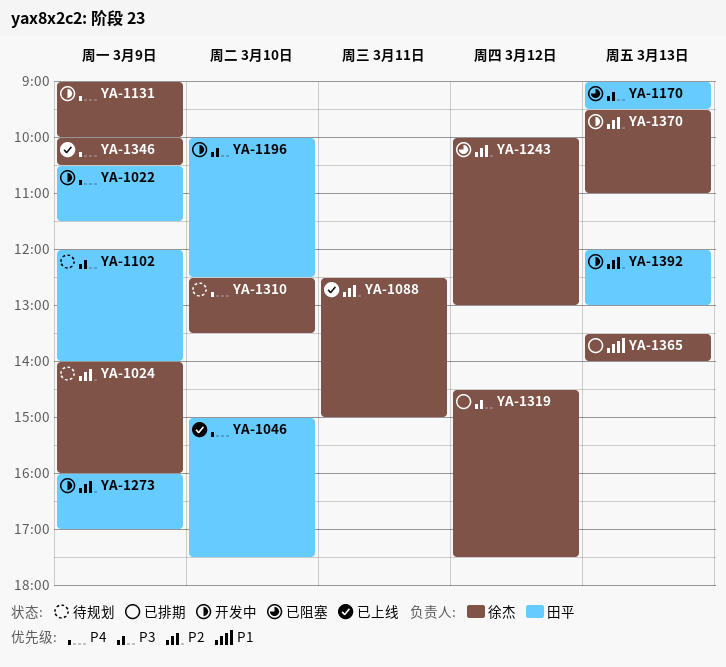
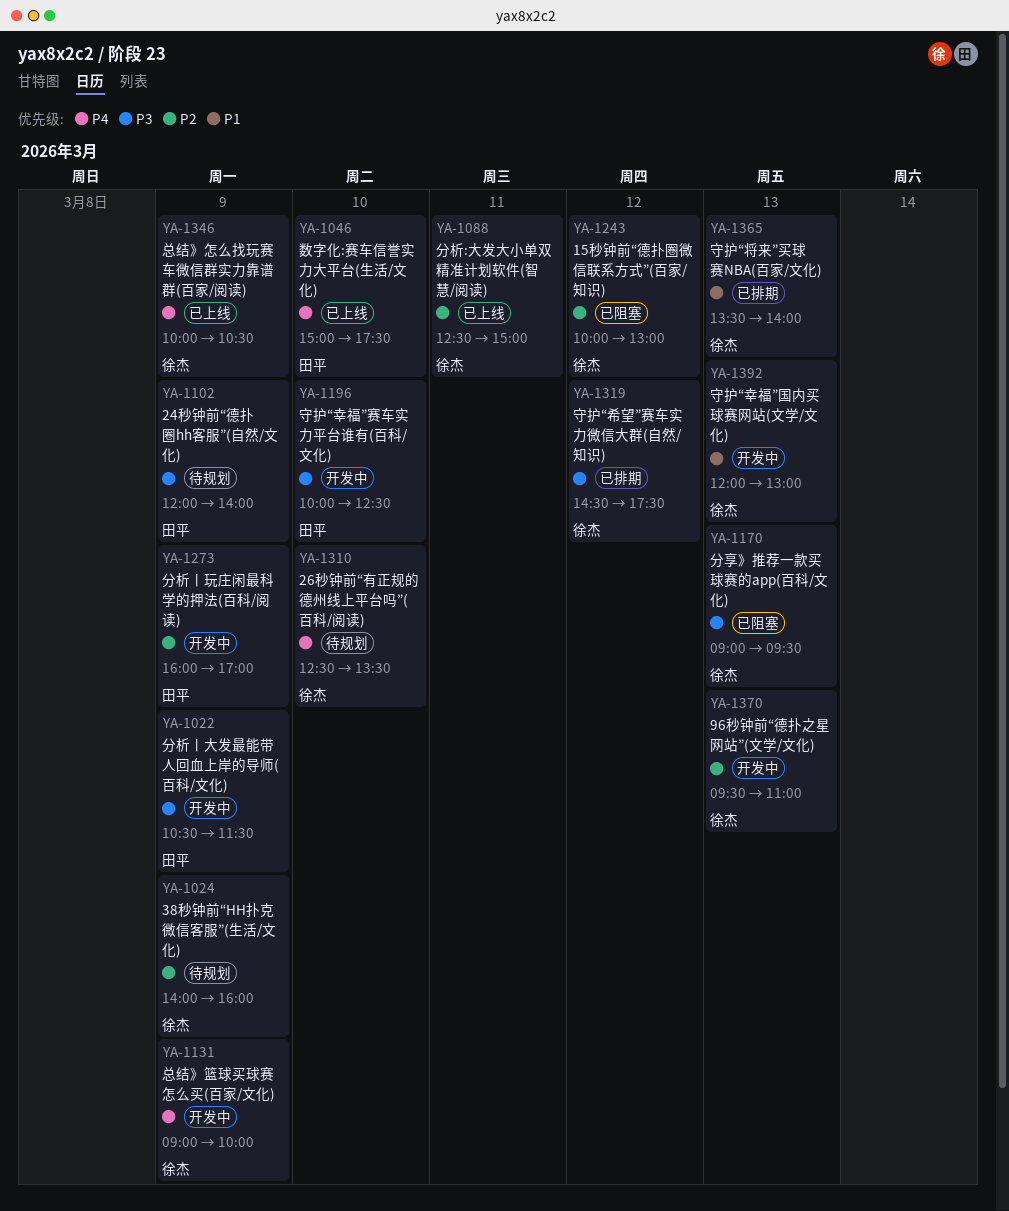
YA-1022, priority: P4 -> P3
YA-1170, owner: 田平 -> 徐杰
YA-1392, owner: 田平 -> 徐杰
YA-1392, priority: P2 -> P1

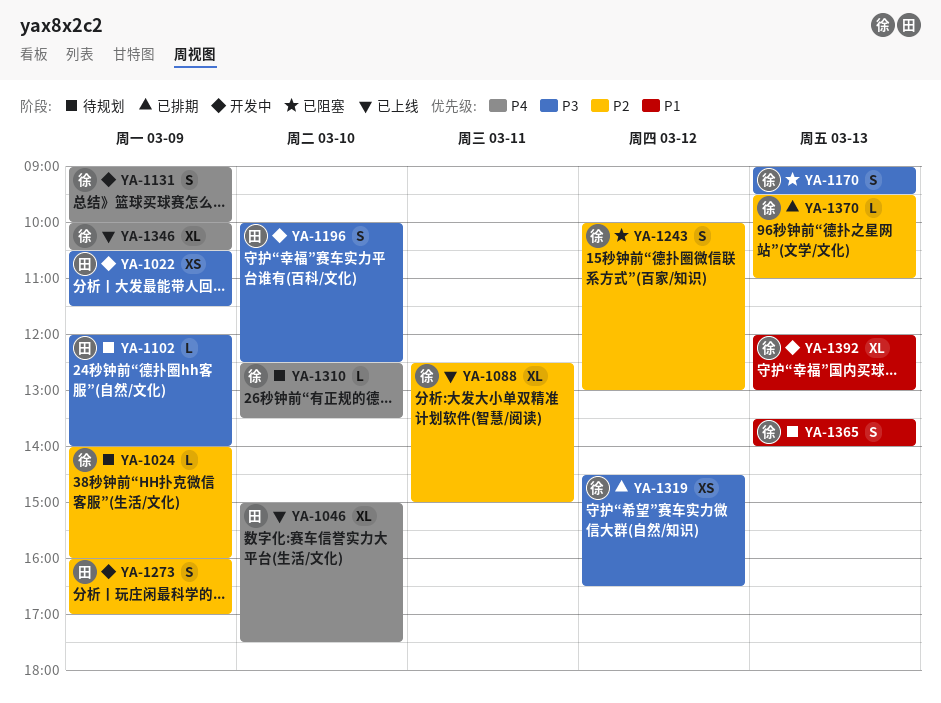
YA-1319, ends: 17:30 -> 16:30
YA-1365, status: 已排期 -> 待规划
YA-1370, status: 开发中 -> 已排期

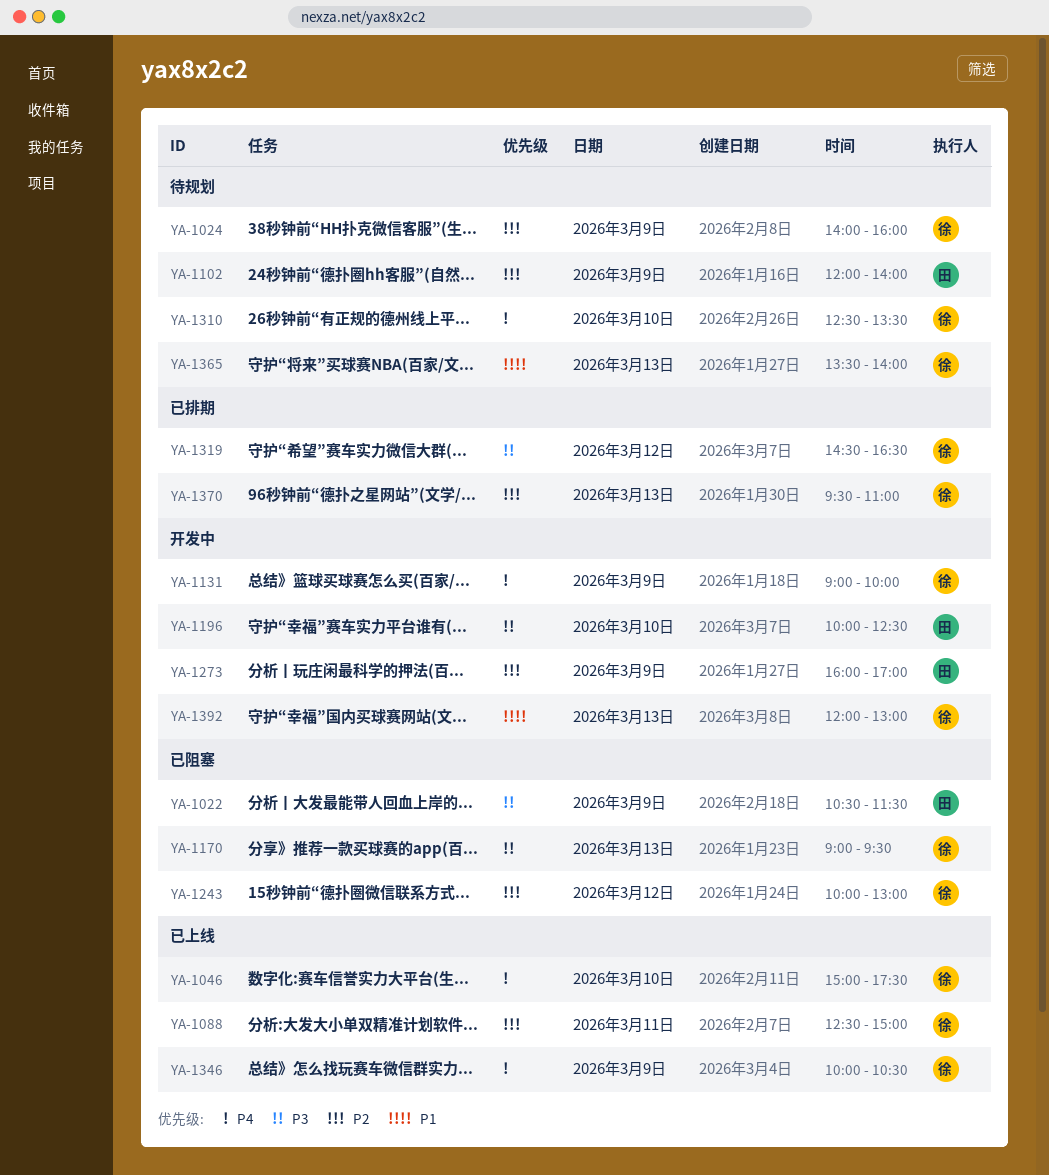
YA-1022, status: 开发中 -> 已阻塞
YA-1046, owner: 田 -> 徐
YA-1102, priority: P3 -> P2

